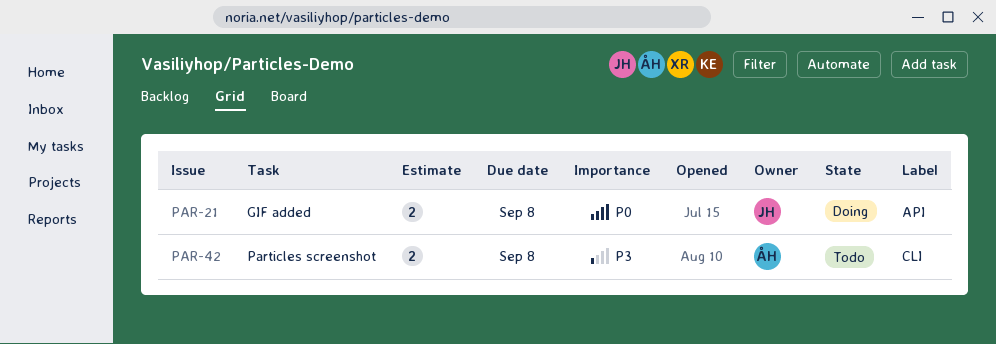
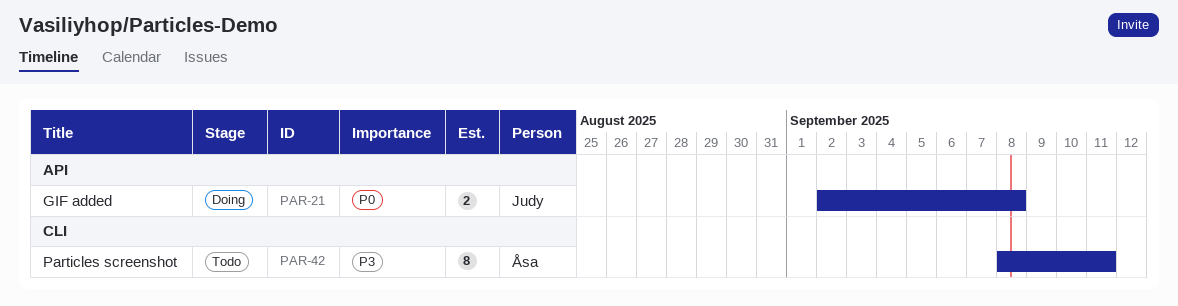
PAR-42, estimate: 2 -> 8
PAR-42, due: Sep 8 -> Sep 11

